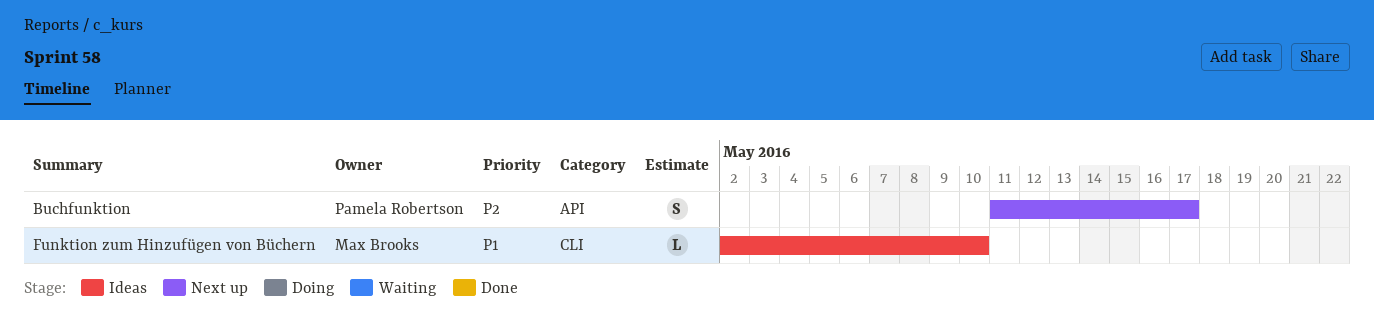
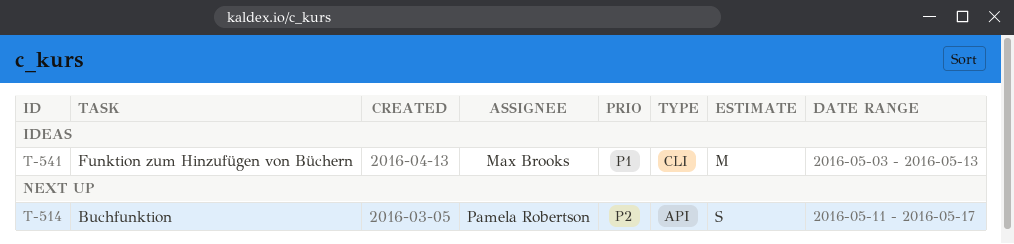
Funktion zum Hinzufügen von Büchern, estimate: L -> M
Funktion zum Hinzufügen von Büchern, start: May 2 -> May 3
Funktion zum Hinzufügen von Büchern, due: May 10 -> May 13

